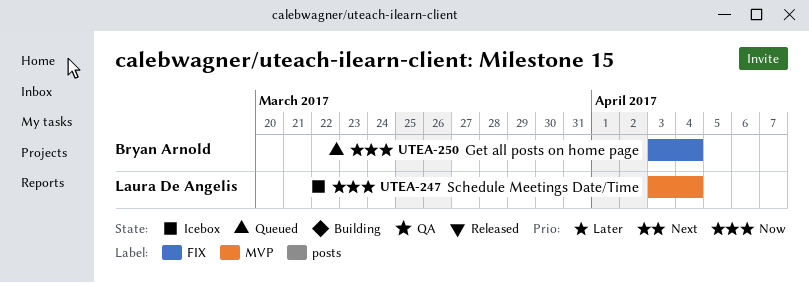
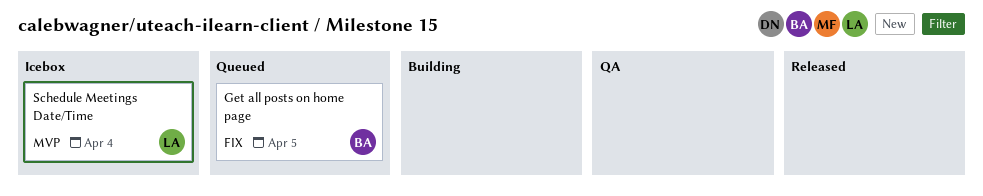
Get all posts on home page, due: Apr 4 -> Apr 5

